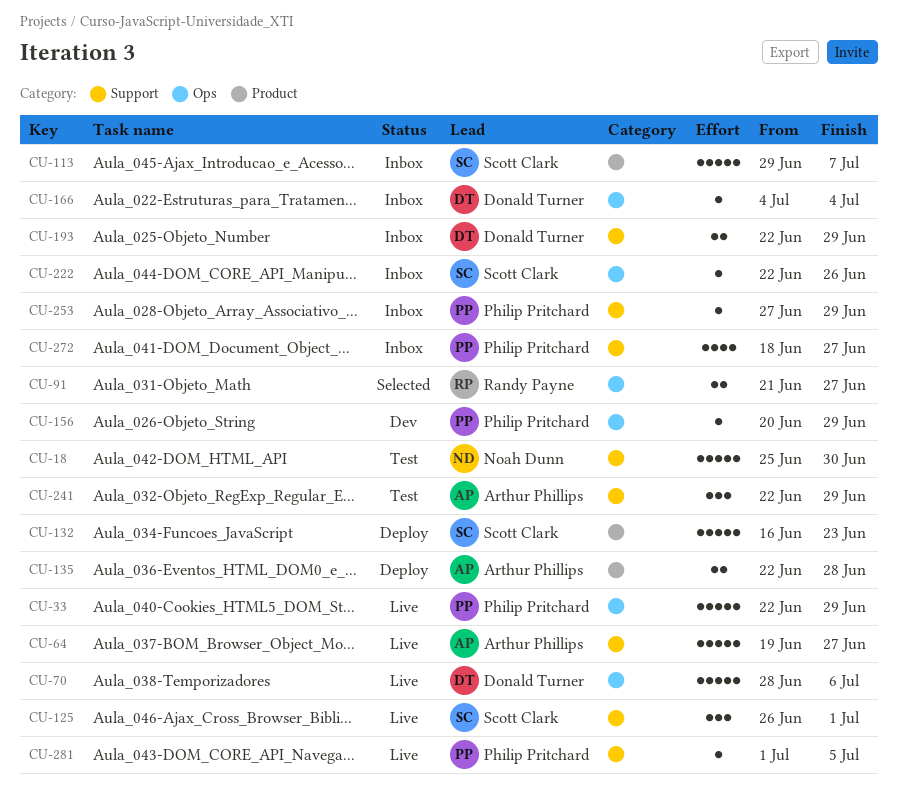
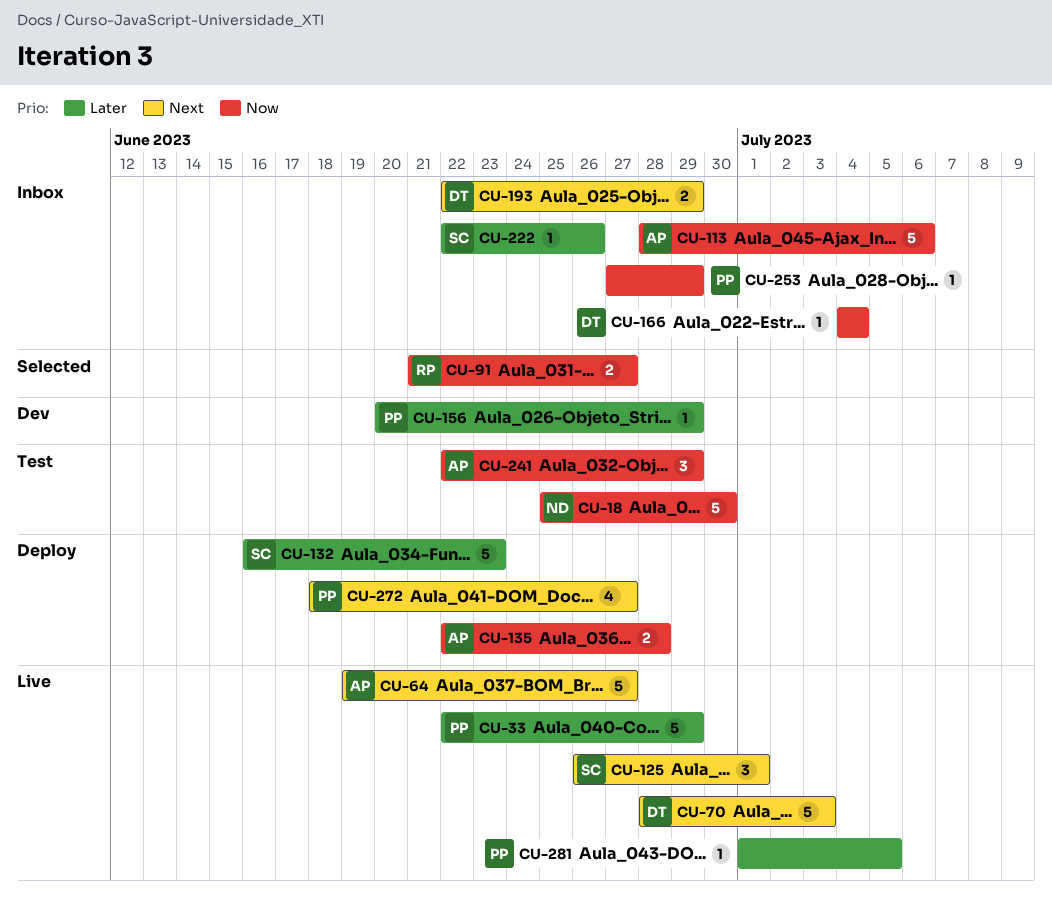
CU-70, due: Jul 6 -> Jul 3
CU-113, owner: Scott Clark -> Arthur Phillips
CU-113, start: Jun 29 -> Jun 28
CU-113, due: Jul 7 -> Jul 6
CU-272, status: Inbox -> Deploy

